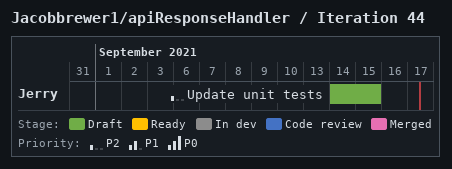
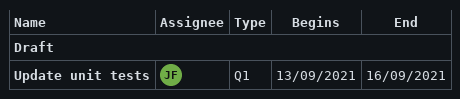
Update unit tests, start: Sep 14 -> Sep 13
Update unit tests, due: Sep 15 -> Sep 16

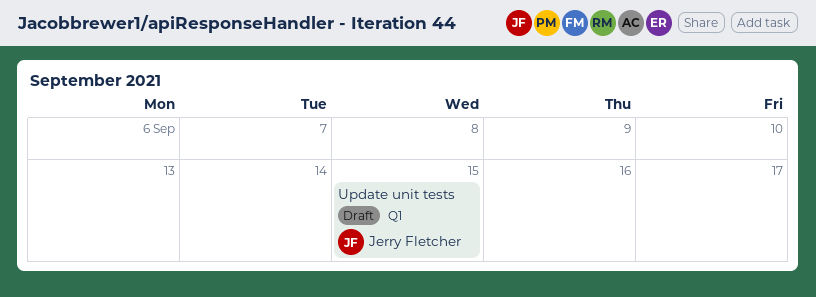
Update unit tests, due: Sep 16 -> Sep 15

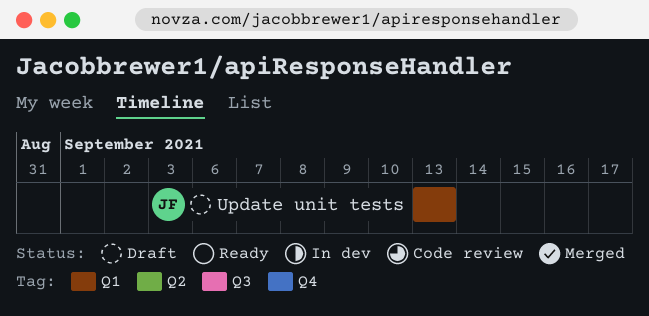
Update unit tests, due: Sep 15 -> Sep 13

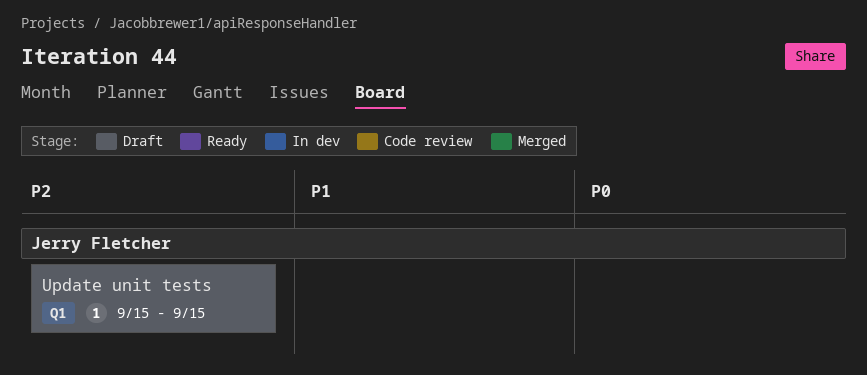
Update unit tests, start: Sep 13 -> Sep 15
Update unit tests, due: Sep 13 -> Sep 15

